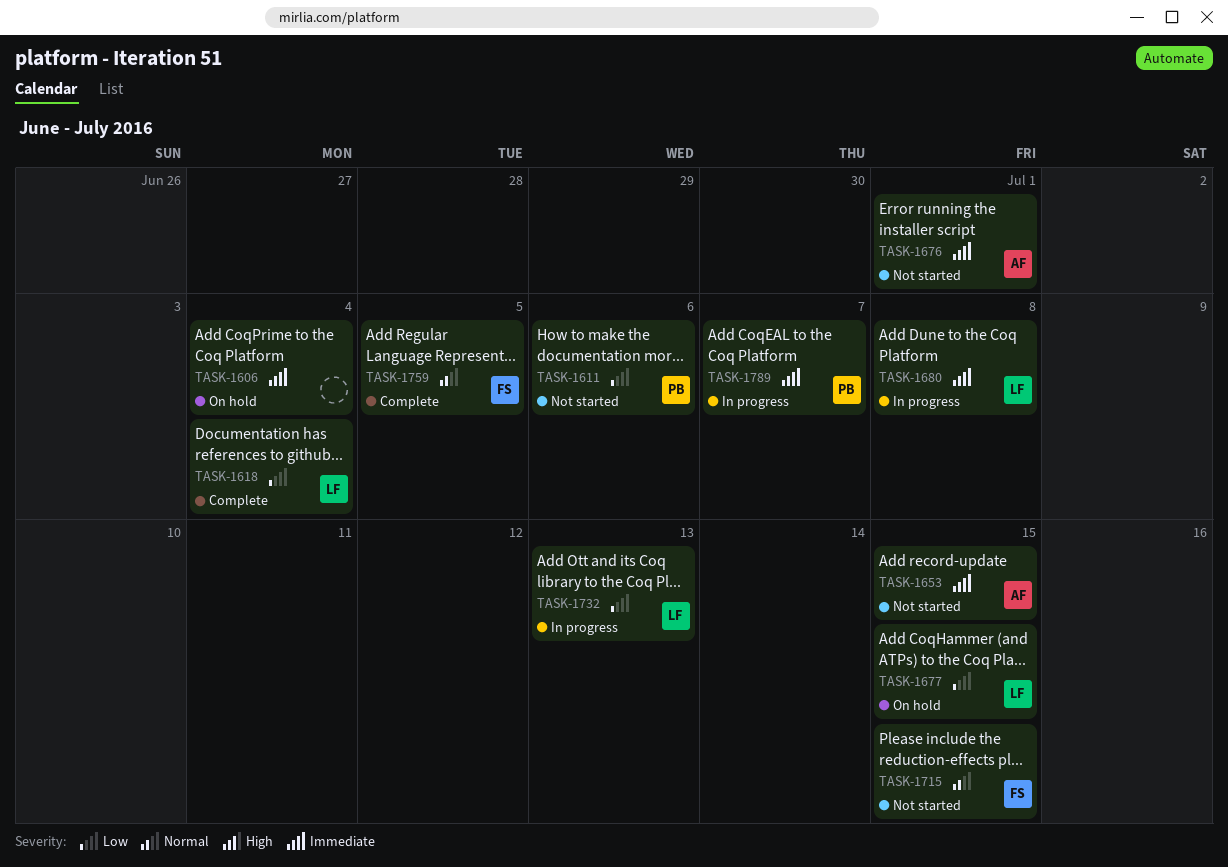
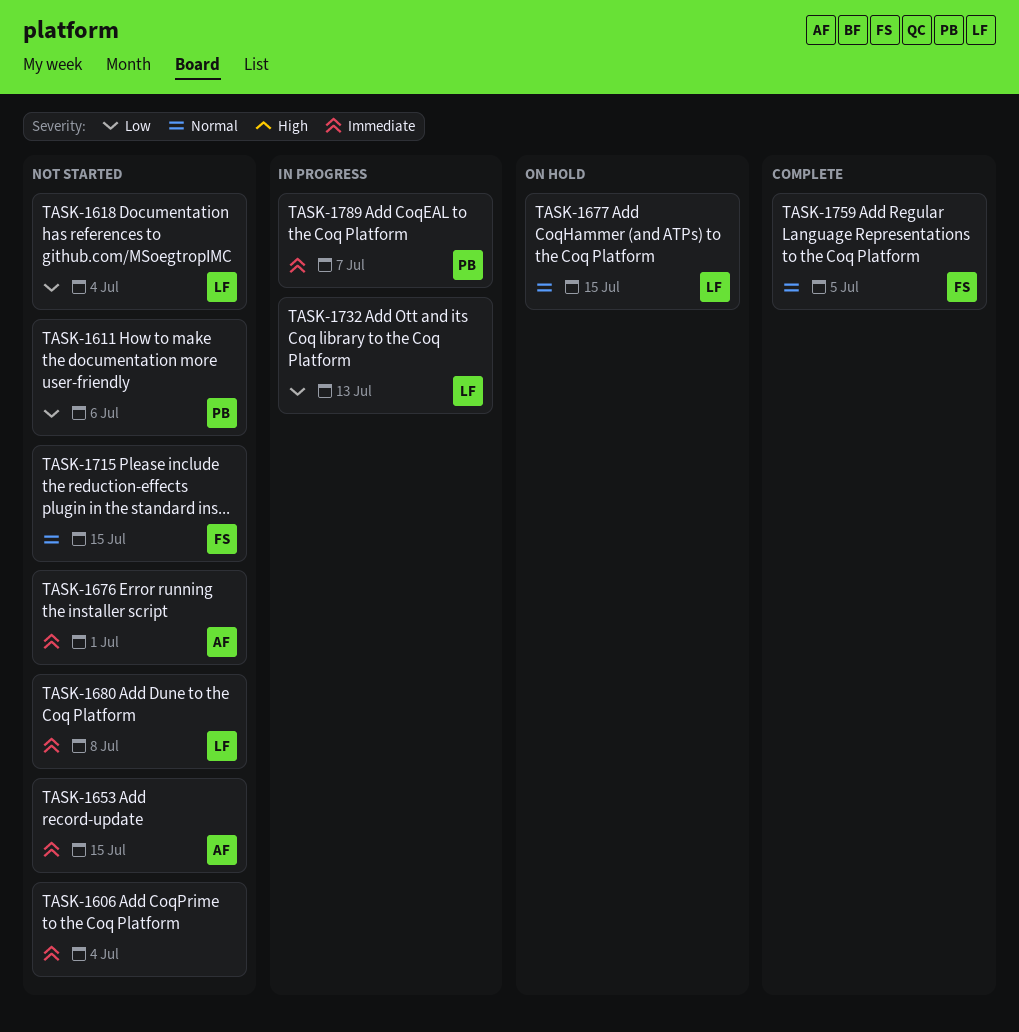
TASK-1606, status: On hold -> Not started
TASK-1618, status: Complete -> Not started
TASK-1677, priority: Low -> Normal
TASK-1680, status: In progress -> Not started

